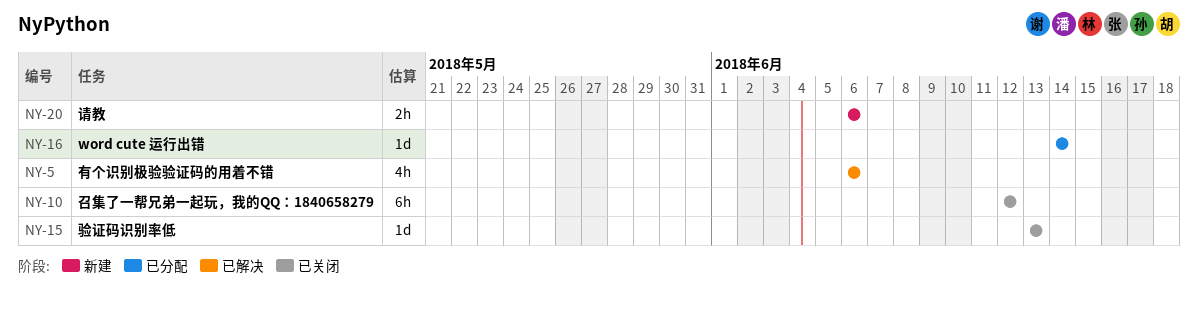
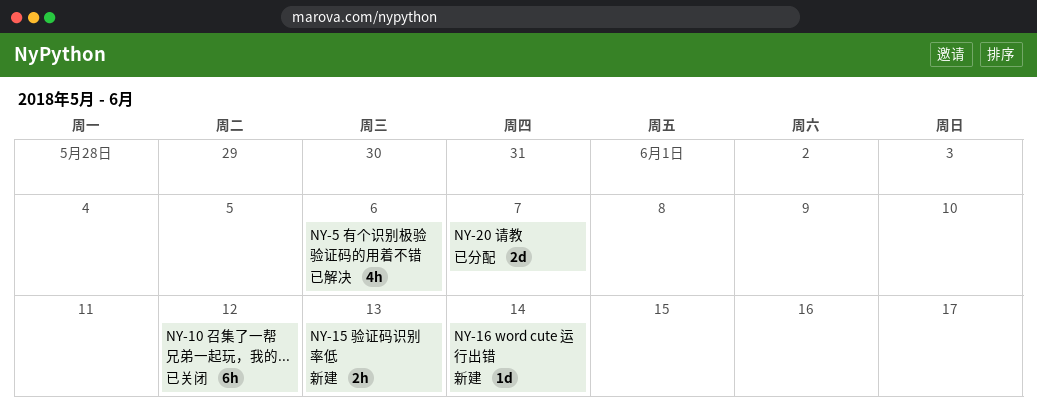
NY-15, status: 已关闭 -> 新建
NY-15, estimate: 1d -> 2h
NY-16, status: 已分配 -> 新建
NY-20, status: 新建 -> 已分配
NY-20, estimate: 2h -> 2d
NY-20, due: Jun 6 -> Jun 7

